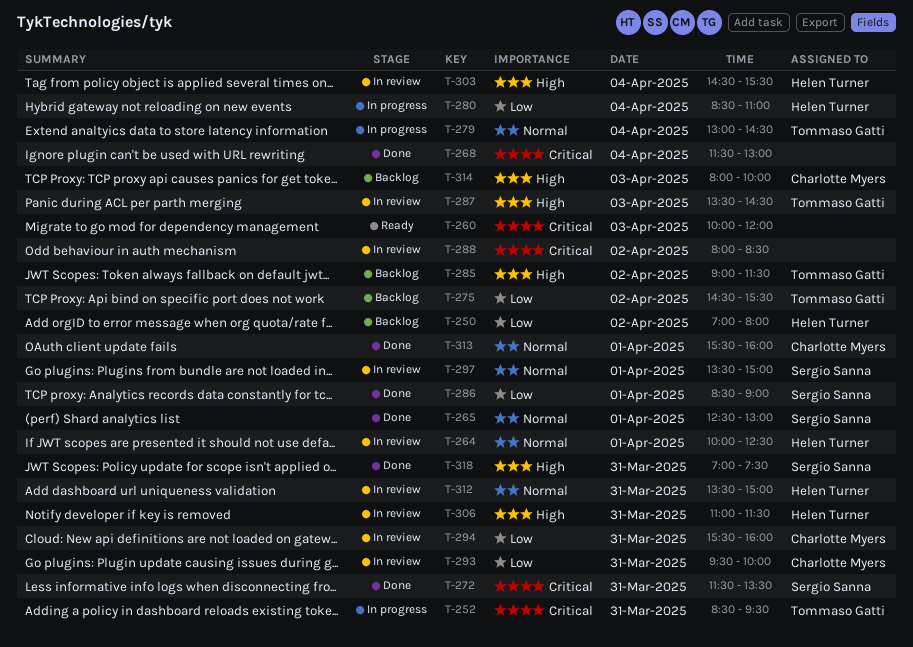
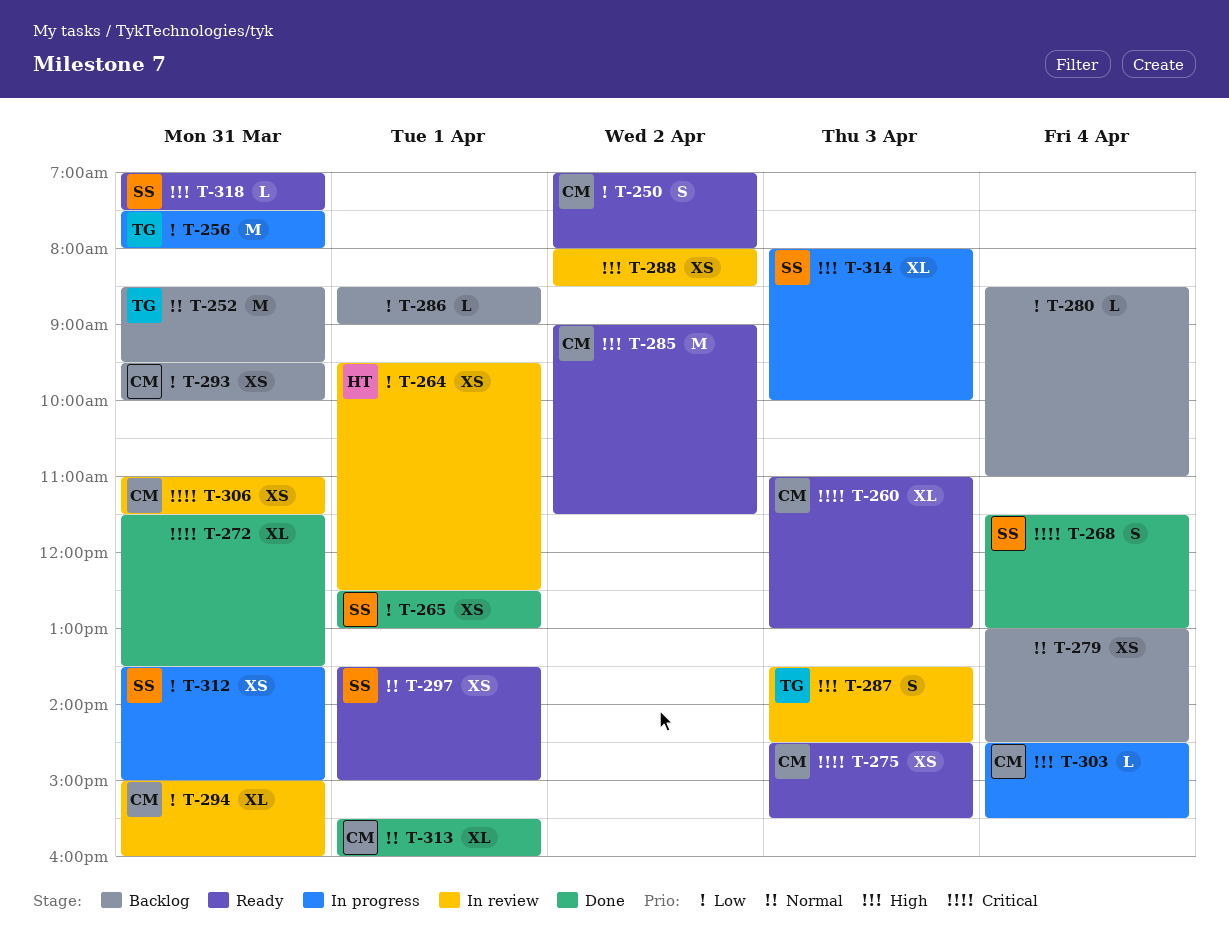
T-250, status: Backlog -> Ready
T-250, owner: Helen Turner -> Charlotte Myers
T-252, status: In progress -> Backlog
T-252, priority: Critical -> Normal
T-256: none -> present
T-260, owner: none -> Charlotte Myers
T-260, begins: 10:00 -> 11:00
T-260, ends: 12:00 -> 13:00
T-264, priority: Normal -> Low
T-264, begins: 10:00 -> 09:30
T-265, priority: Normal -> Low
T-268, owner: none -> Sergio Sanna
T-272, owner: Sergio Sanna -> none
T-275, status: Backlog -> Ready
T-275, owner: Tommaso Gatti -> Charlotte Myers
T-275, priority: Low -> Critical
T-275, day: Apr 2 -> Apr 3
T-279, status: In progress -> Backlog
T-279, owner: Tommaso Gatti -> none
T-280, status: In progress -> Backlog
T-280, owner: Helen Turner -> none
T-285, status: Backlog -> Ready
T-285, owner: Tommaso Gatti -> Charlotte Myers
T-286, status: Done -> Backlog
T-286, owner: Sergio Sanna -> none
T-288, priority: Critical -> High
T-293, status: In review -> Backlog
T-294, begins: 15:30 -> 15:00
T-297, status: In review -> Ready
T-303, status: In review -> In progress
T-303, owner: Helen Turner -> Charlotte Myers
T-306, owner: Helen Turner -> Charlotte Myers
T-306, priority: High -> Critical
T-312, status: In review -> In progress
T-312, owner: Helen Turner -> Sergio Sanna
T-312, priority: Normal -> Low
T-314, status: Backlog -> In progress
T-314, owner: Charlotte Myers -> Sergio Sanna
T-318, status: Done -> Ready

